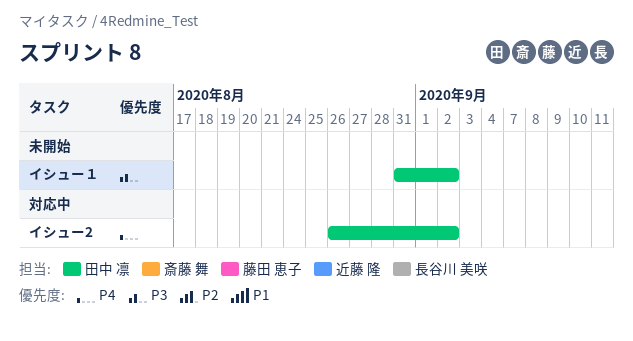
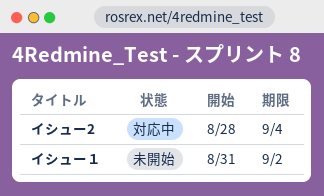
イシュー2, start: Aug 26 -> Aug 28
イシュー2, due: Sep 2 -> Sep 4

